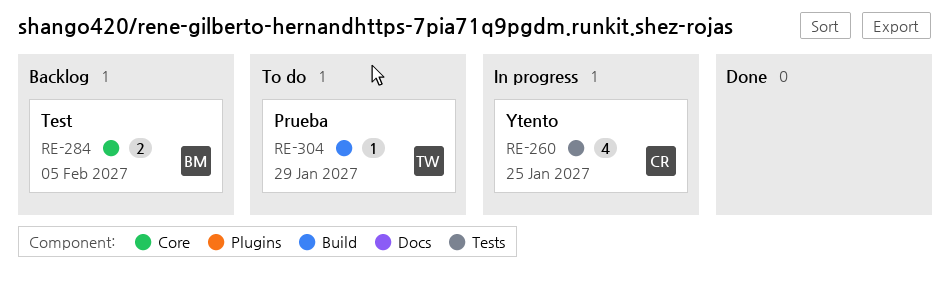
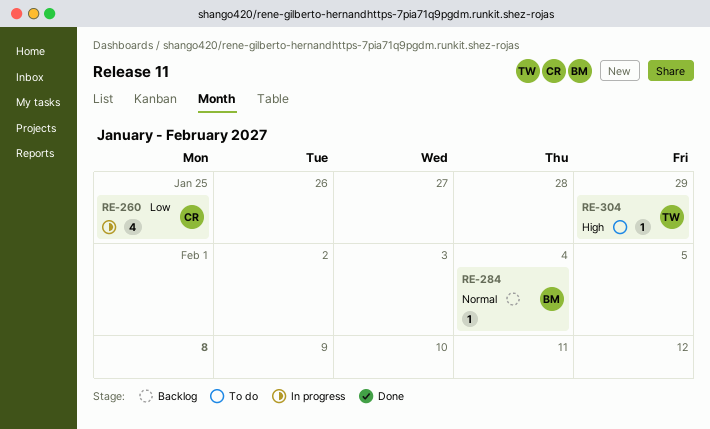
RE-284, estimate: 2 -> 1
RE-284, due: Feb 5 -> Feb 4

